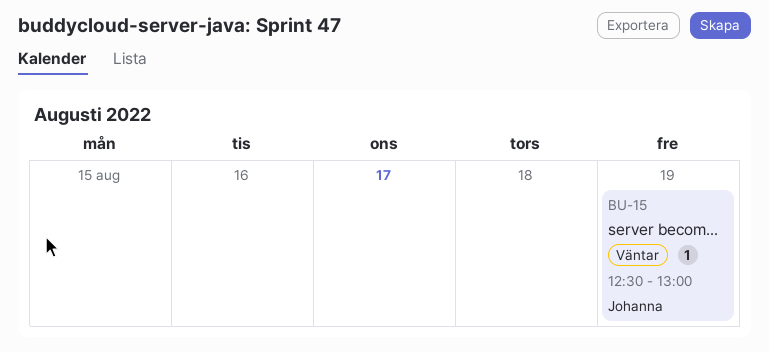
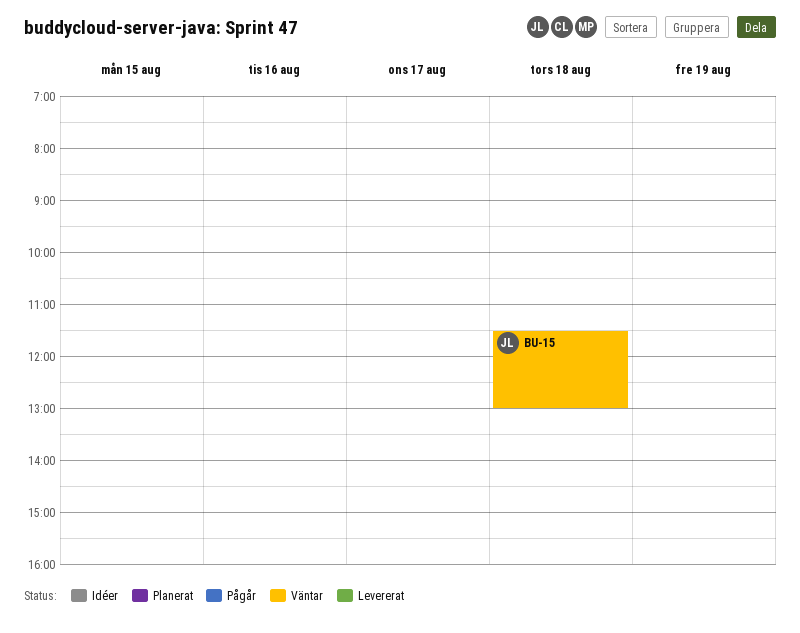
BU-15, day: Aug 19 -> Aug 18
BU-15, begins: 12:30 -> 11:30

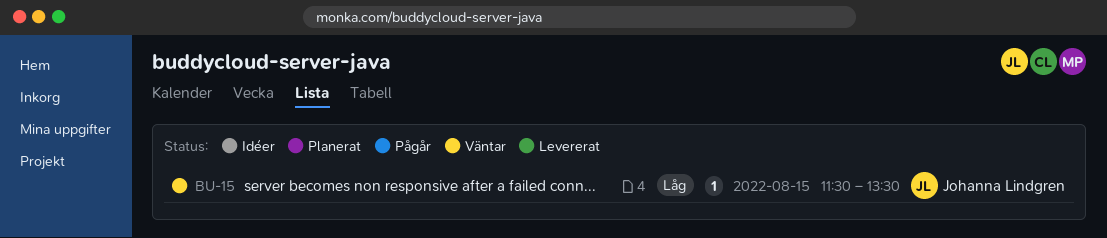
BU-15, day: Aug 18 -> Aug 15
BU-15, ends: 13:00 -> 13:30

